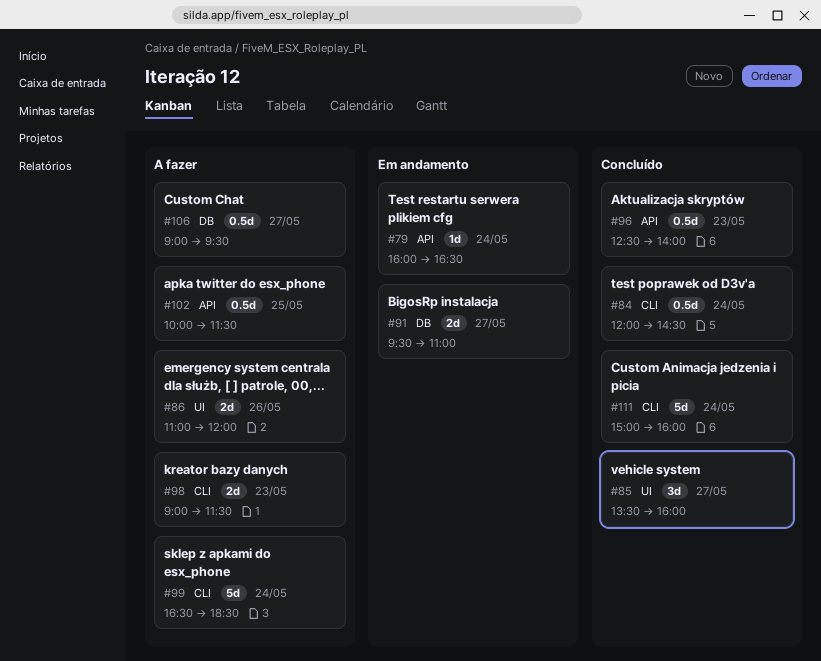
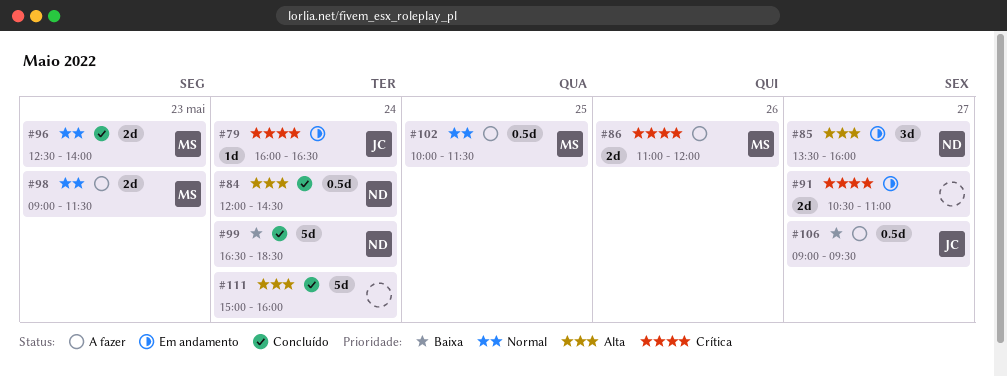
#85, status: Concluído -> Em andamento
#91, begins: 09:30 -> 10:30
#96, estimate: 0.5d -> 2d
#99, status: A fazer -> Concluído

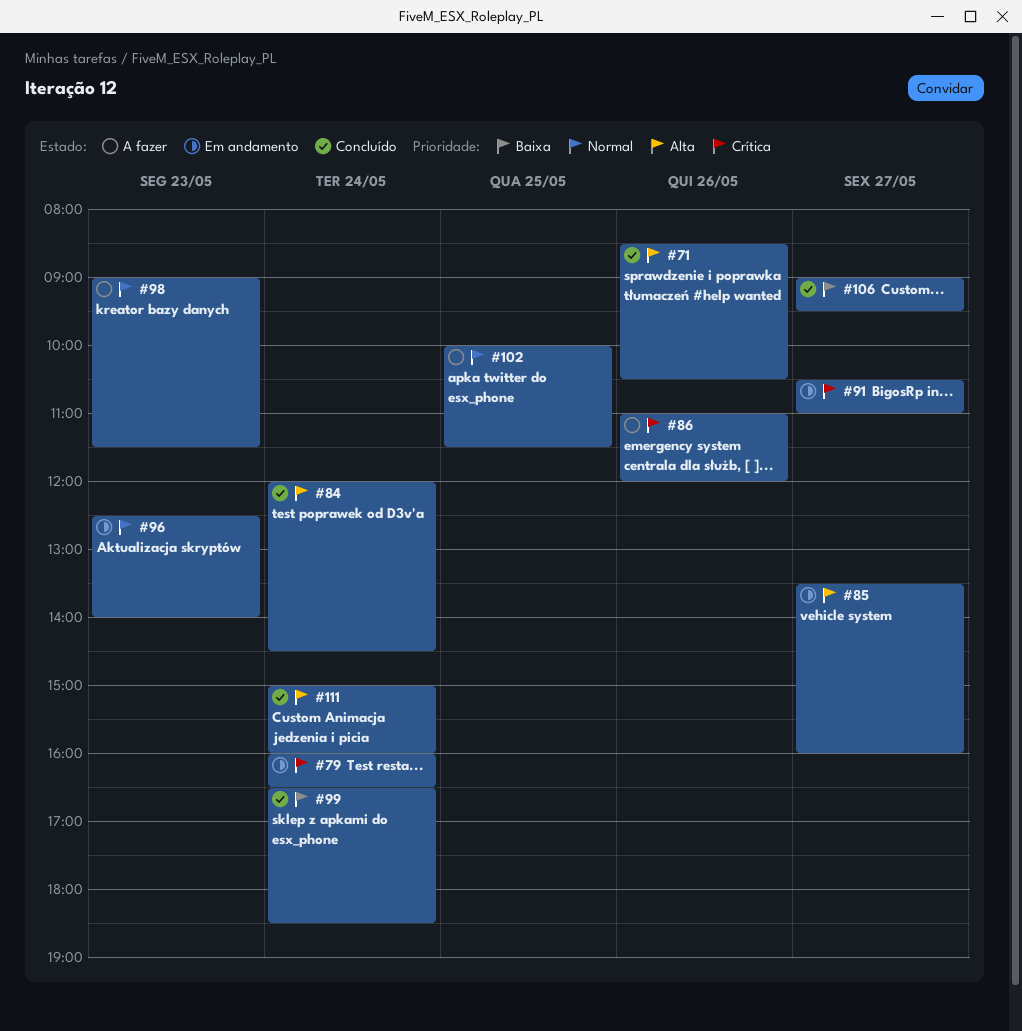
#71: none -> present
#96, status: Concluído -> Em andamento
#106, status: A fazer -> Concluído

